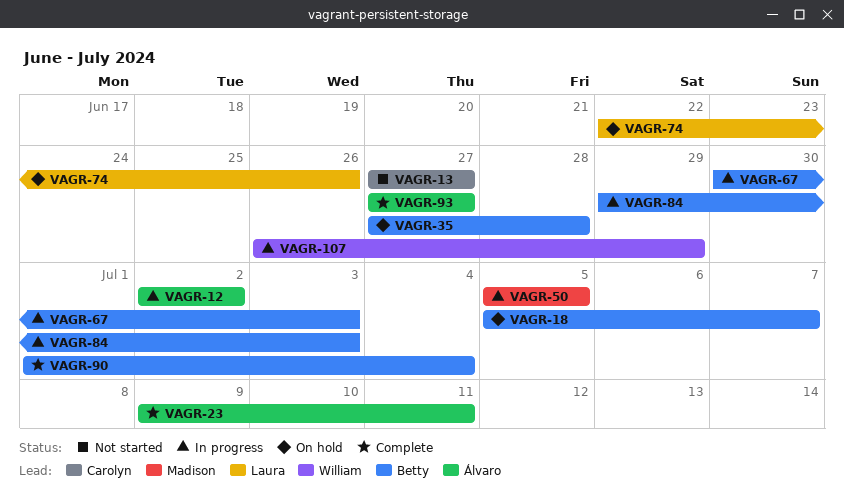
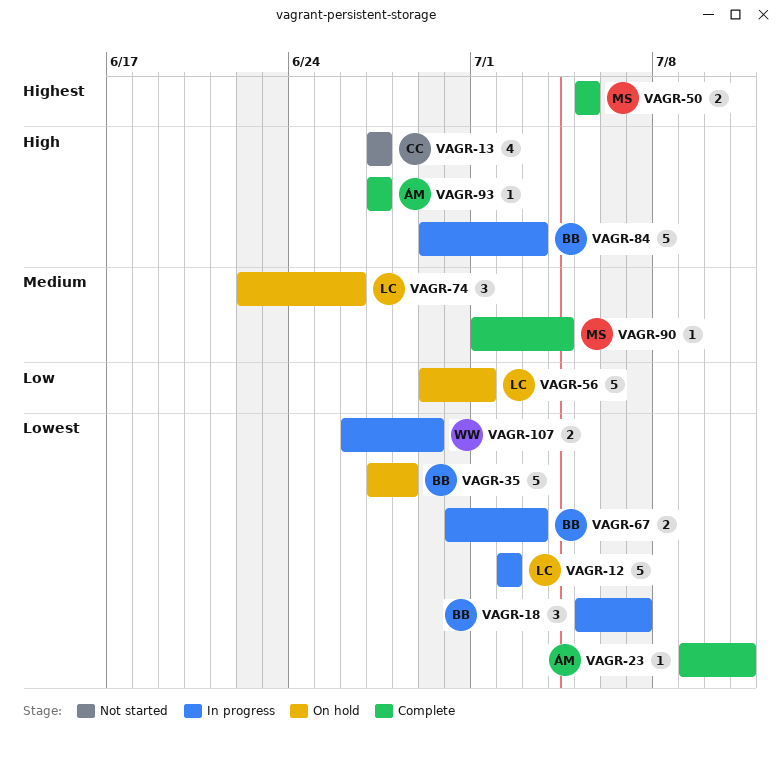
VAGR-12, owner: Álvaro -> Laura
VAGR-18, status: On hold -> In progress
VAGR-50, status: In progress -> Complete
VAGR-56: none -> present
VAGR-90, owner: Betty -> Madison

